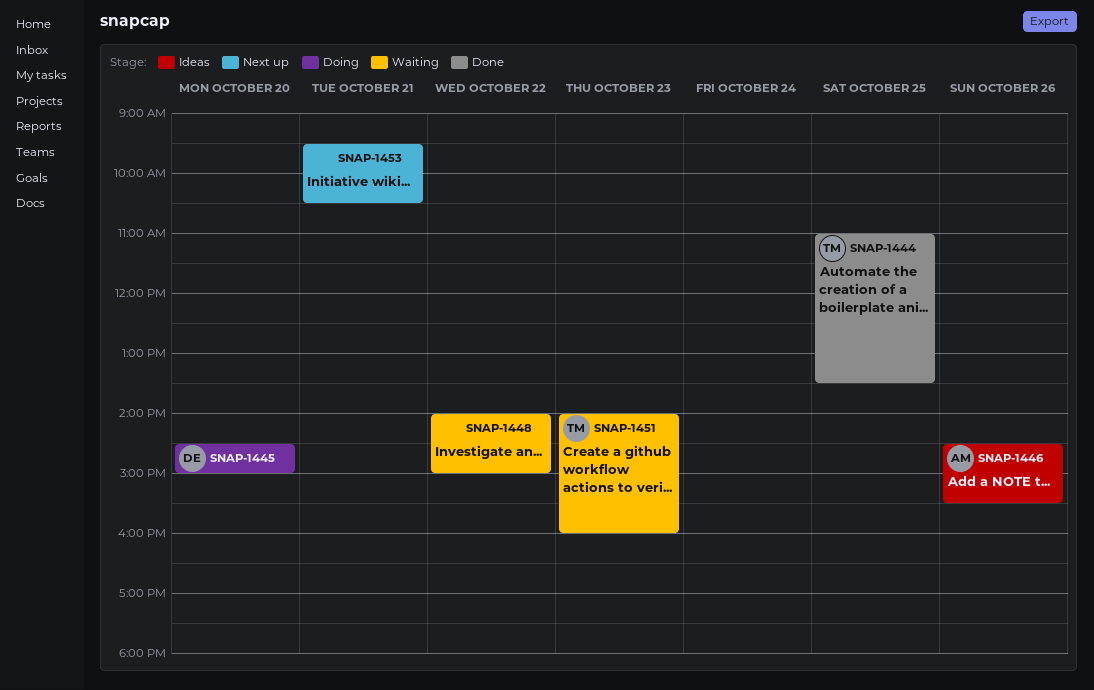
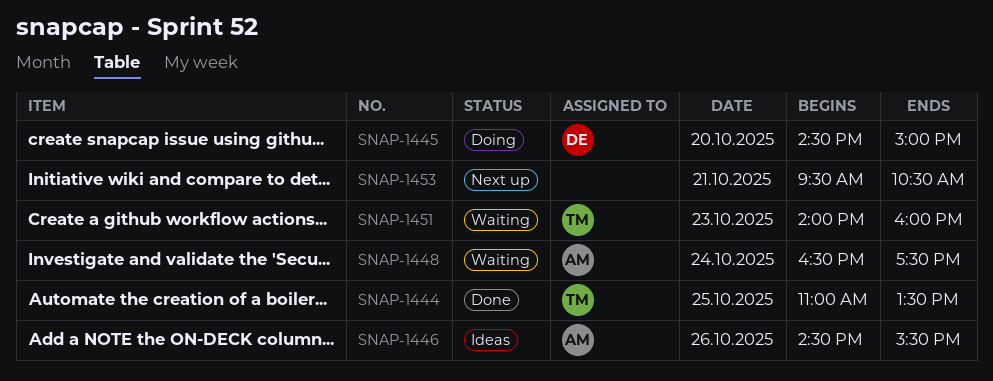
SNAP-1448, owner: none -> AM
SNAP-1448, day: Oct 22 -> Oct 24
SNAP-1448, begins: 14:00 -> 16:30
SNAP-1448, ends: 15:00 -> 17:30

